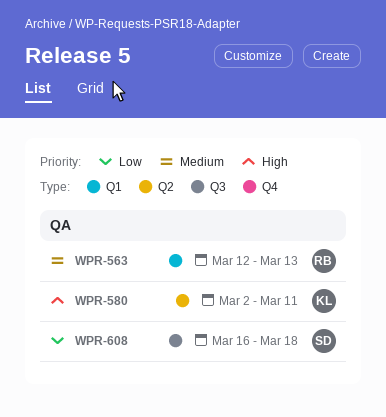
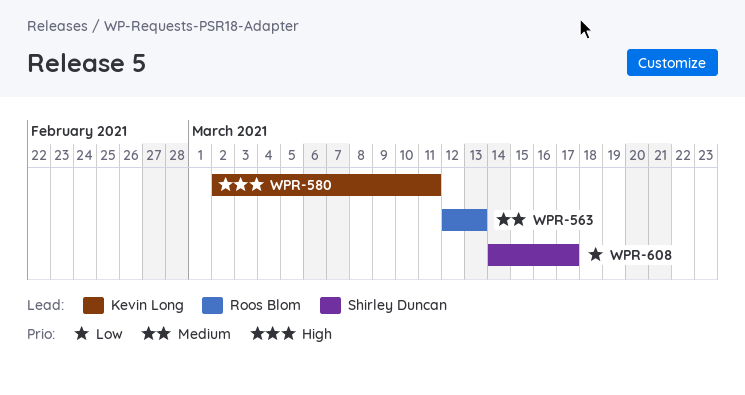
WPR-608, start: Mar 16 -> Mar 14
WPR-608, due: Mar 18 -> Mar 17

